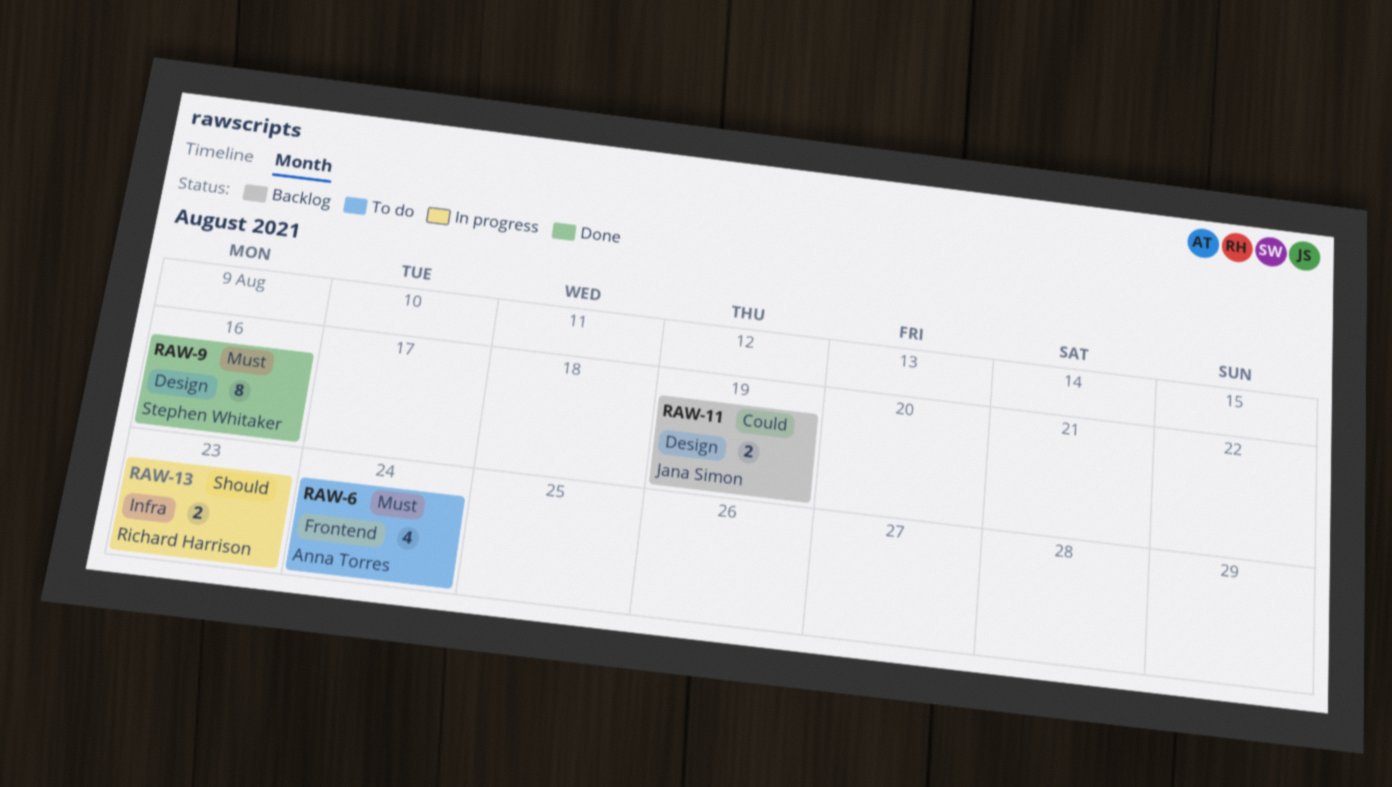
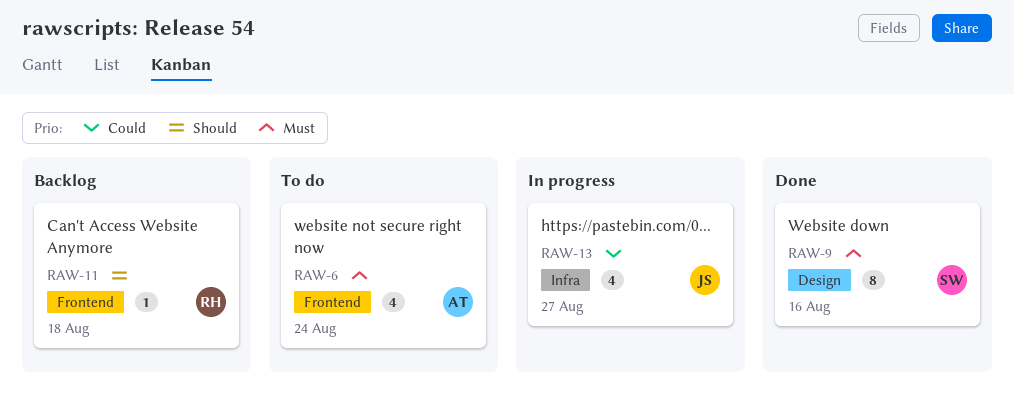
RAW-11, owner: Jana Simon -> Richard Harrison
RAW-11, priority: Could -> Should
RAW-11, label: Design -> Frontend
RAW-11, estimate: 2 -> 1
RAW-11, due: Aug 19 -> Aug 18
RAW-13, owner: Richard Harrison -> Jana Simon
RAW-13, priority: Should -> Could
RAW-13, estimate: 2 -> 4
RAW-13, due: Aug 23 -> Aug 27

